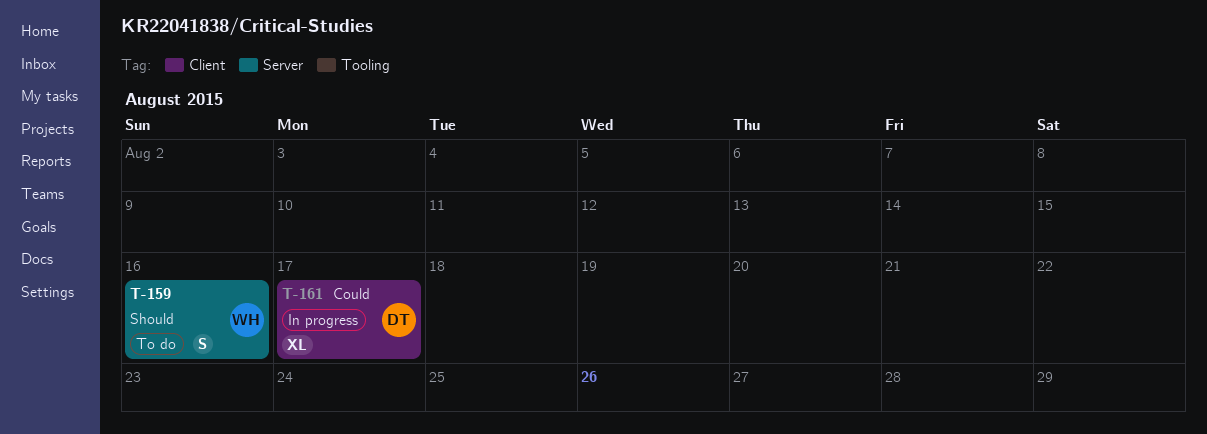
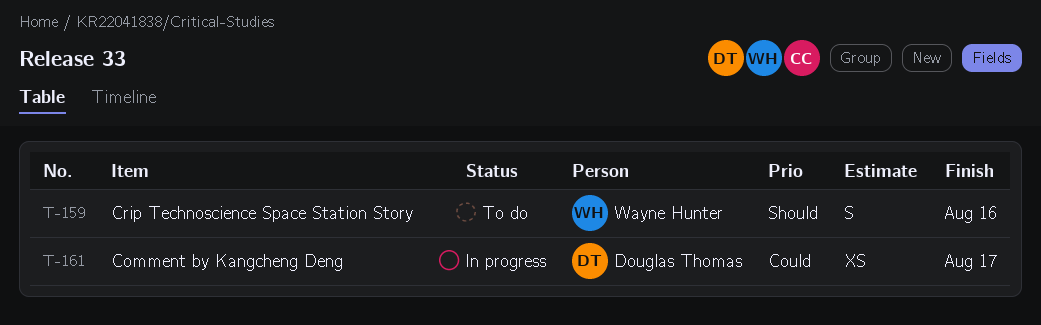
T-161, estimate: XL -> XS

